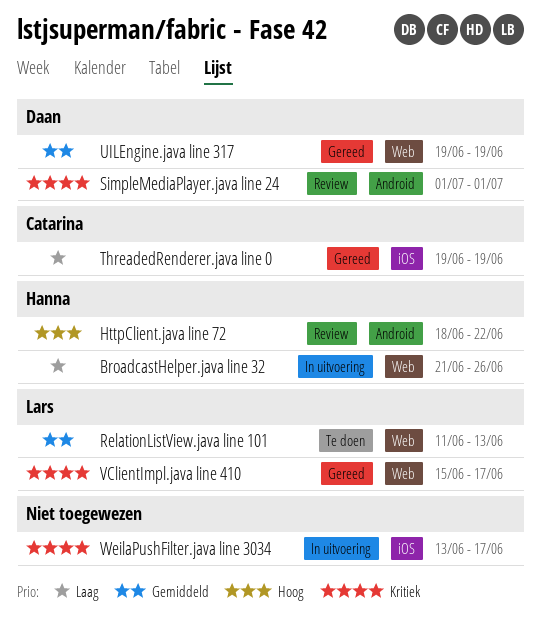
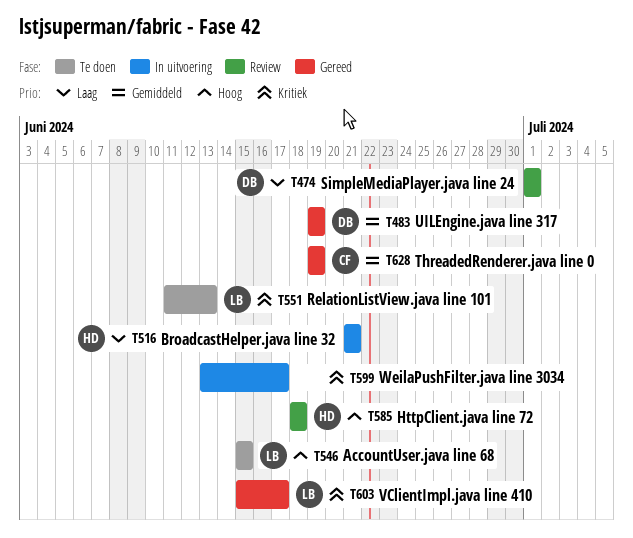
AccountUser.java line 68: none -> present
BroadcastHelper.java line 32, due: Jun 26 -> Jun 21
HttpClient.java line 72, due: Jun 22 -> Jun 18
RelationListView.java line 101, priority: Gemiddeld -> Kritiek
SimpleMediaPlayer.java line 24, priority: Kritiek -> Laag
ThreadedRenderer.java line 0, priority: Laag -> Gemiddeld

